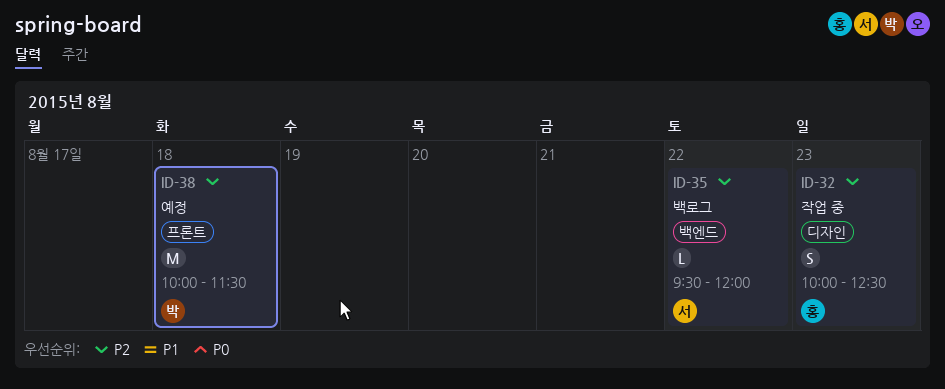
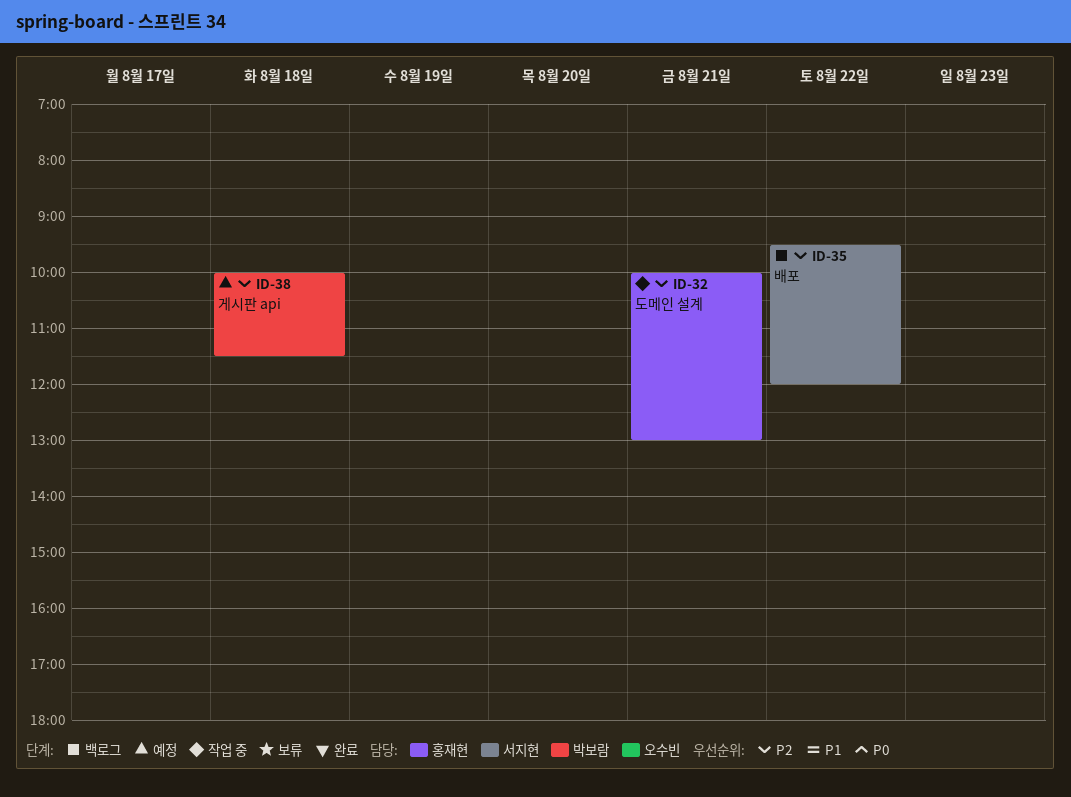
ID-32, day: Aug 23 -> Aug 21
ID-32, ends: 12:30 -> 13:00

